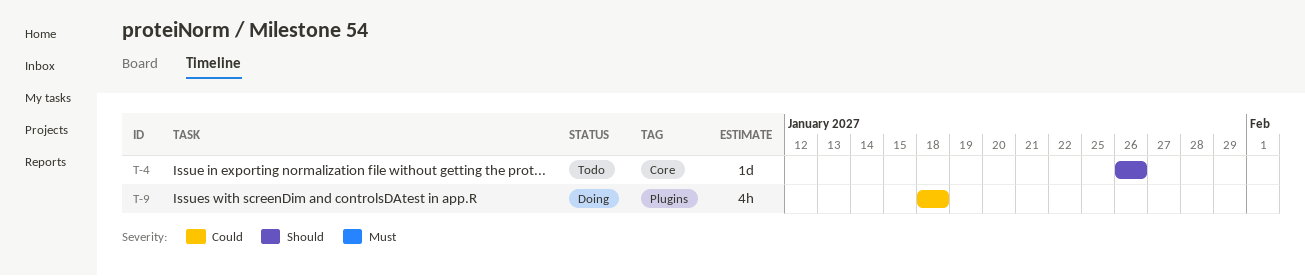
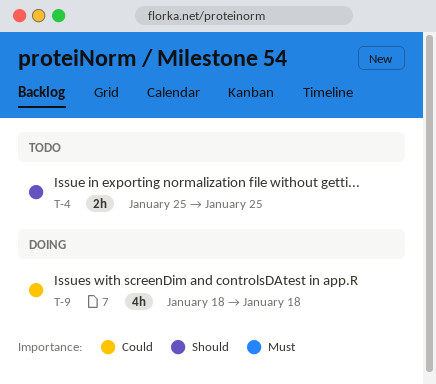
T-4, estimate: 1d -> 2h
T-4, start: Jan 26 -> Jan 25
T-4, due: Jan 26 -> Jan 25

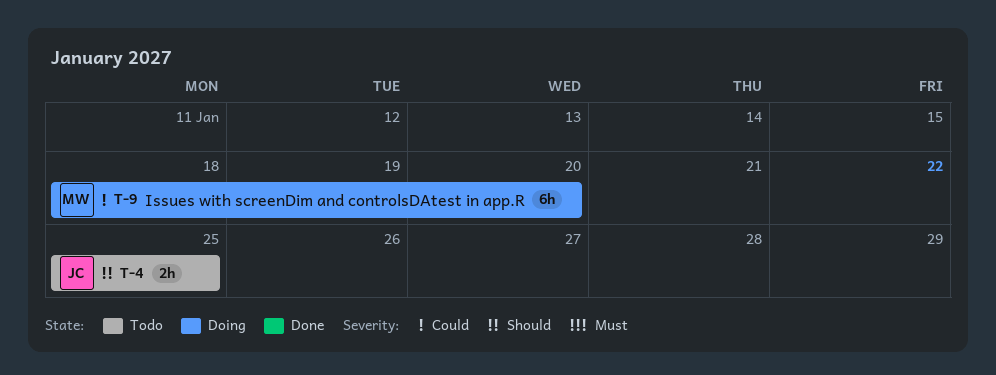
T-9, estimate: 4h -> 6h
T-9, due: Jan 18 -> Jan 20

